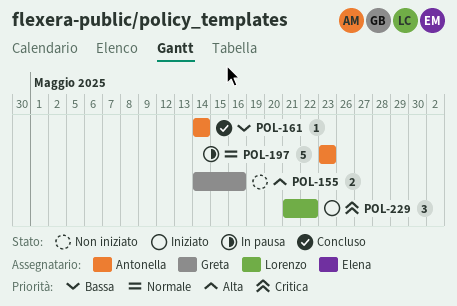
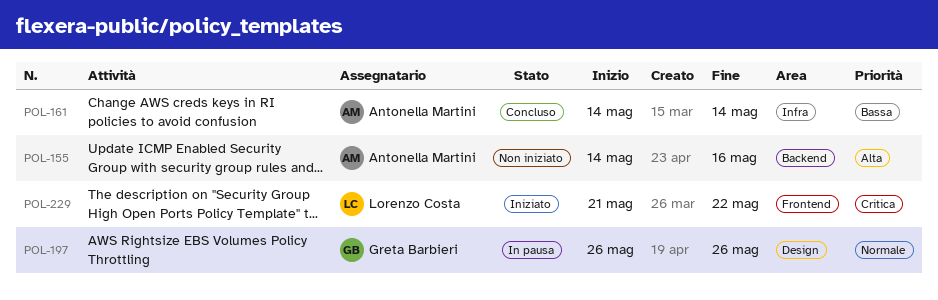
POL-155, owner: Greta Barbieri -> Antonella Martini
POL-197, owner: Antonella Martini -> Greta Barbieri
POL-197, start: May 23 -> May 26
POL-197, due: May 23 -> May 26

